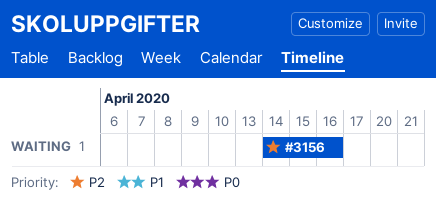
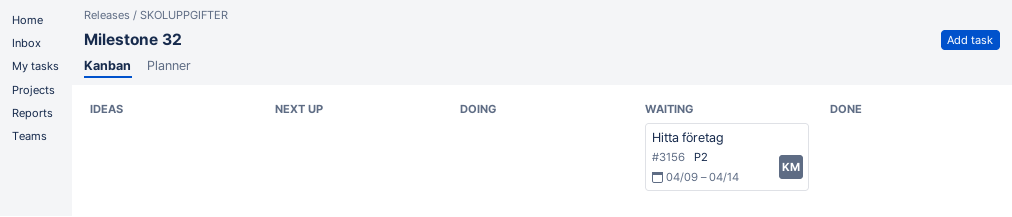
#3156, start: Apr 14 -> Apr 9
#3156, due: Apr 16 -> Apr 14

